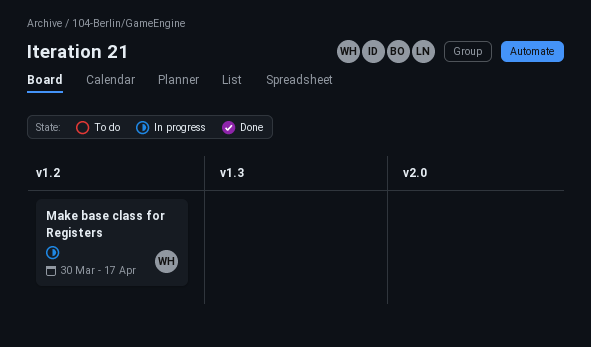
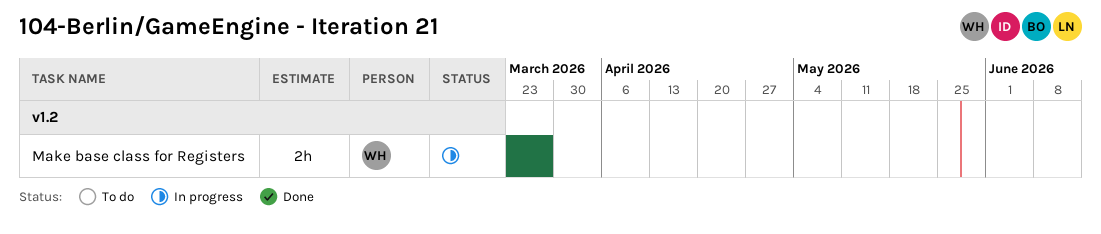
Make base class for Registers, start: Mar 30 -> Mar 23
Make base class for Registers, due: Apr 17 -> Mar 27

